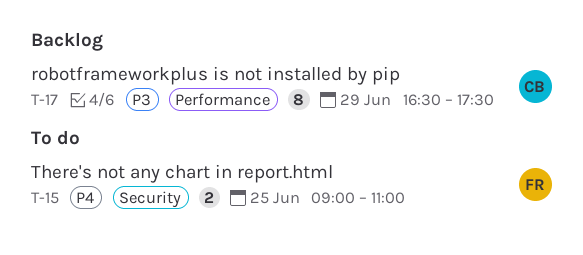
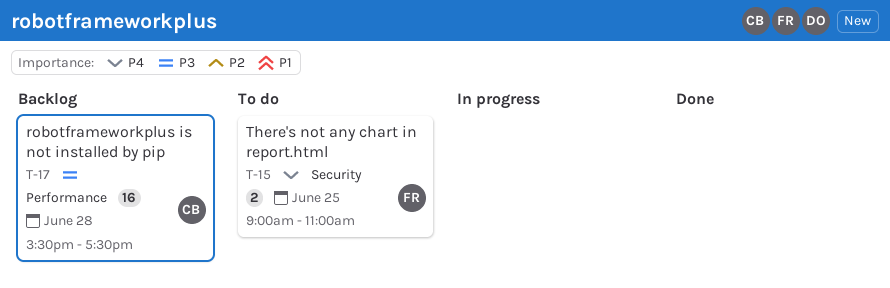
T-17, estimate: 8 -> 16
T-17, day: Jun 29 -> Jun 28
T-17, begins: 16:30 -> 15:30

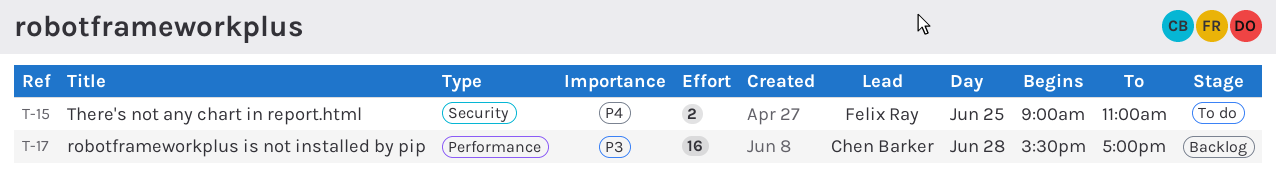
T-17, ends: 17:30 -> 17:00

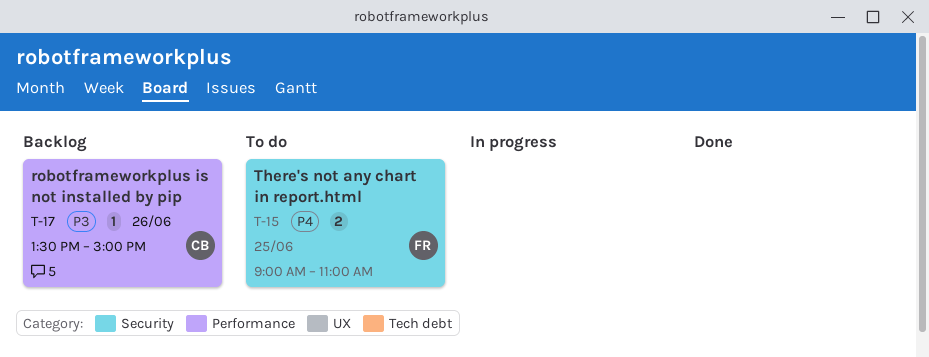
T-17, estimate: 16 -> 1
T-17, day: Jun 28 -> Jun 26
T-17, begins: 15:30 -> 13:30
T-17, ends: 17:00 -> 15:00

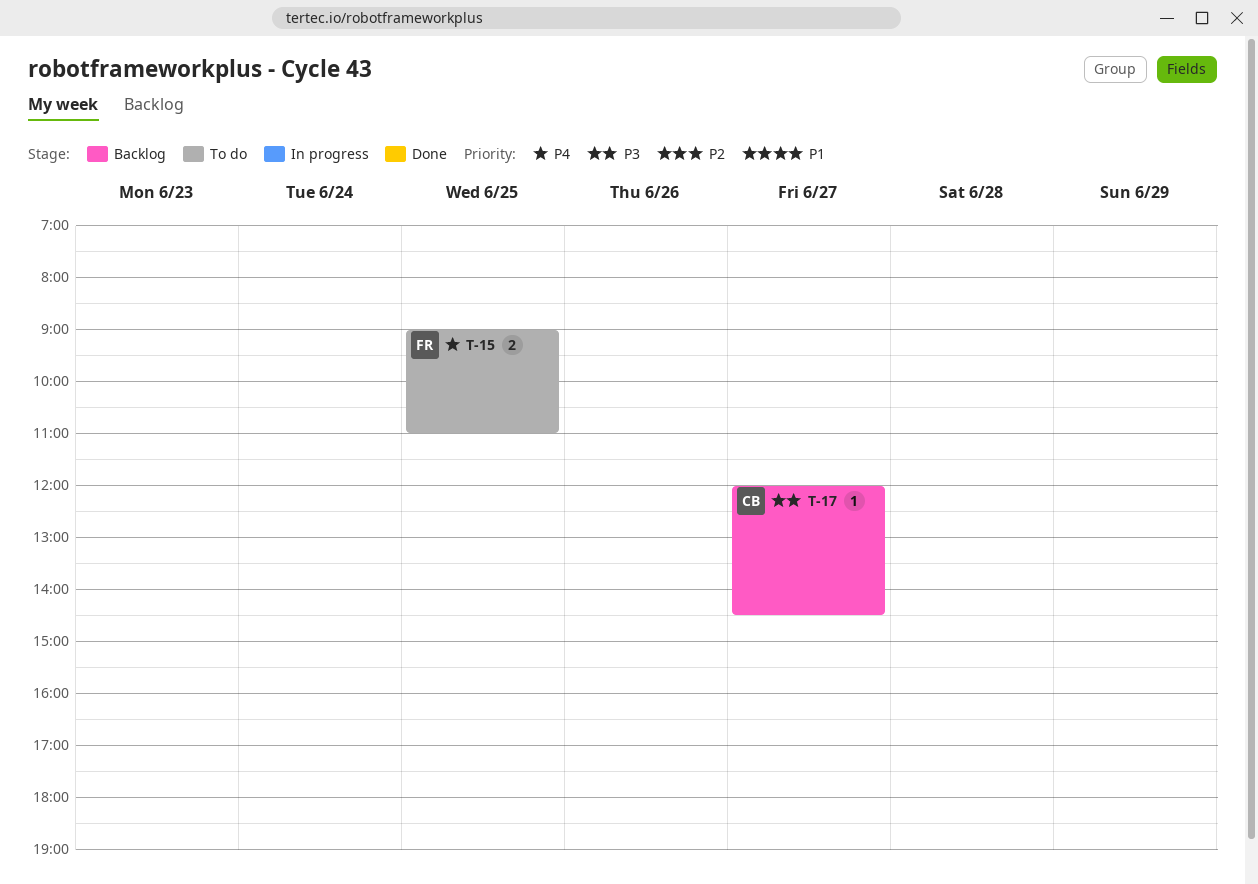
T-17, day: Jun 26 -> Jun 27
T-17, begins: 13:30 -> 12:00
T-17, ends: 15:00 -> 14:30

